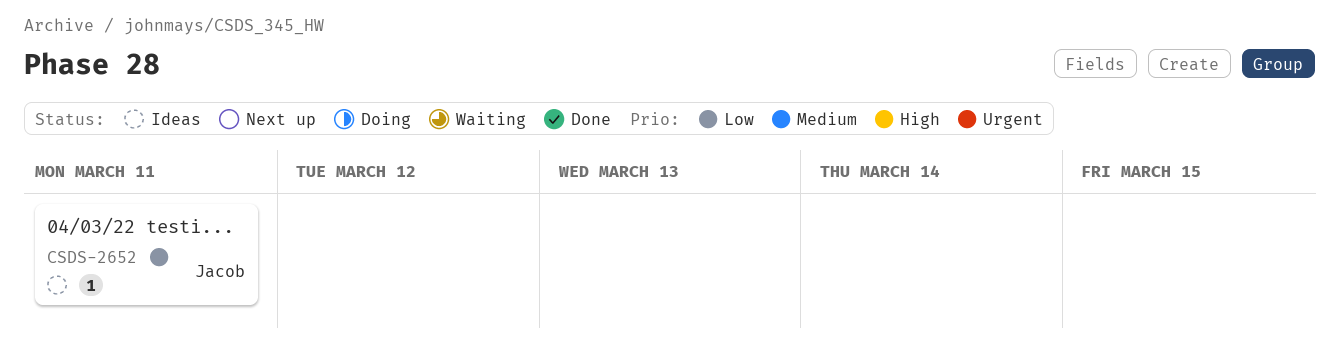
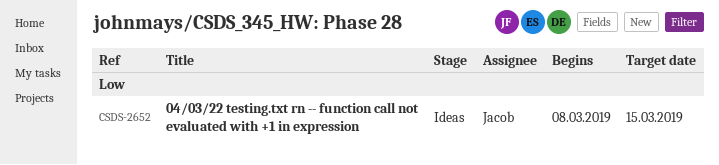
CSDS-2652, due: Mar 11 -> Mar 15

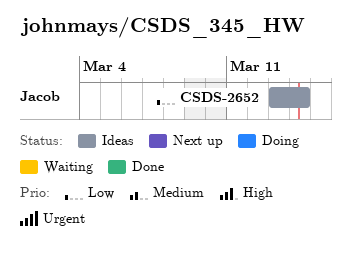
CSDS-2652, start: Mar 8 -> Mar 13
CSDS-2652, due: Mar 15 -> Mar 14

